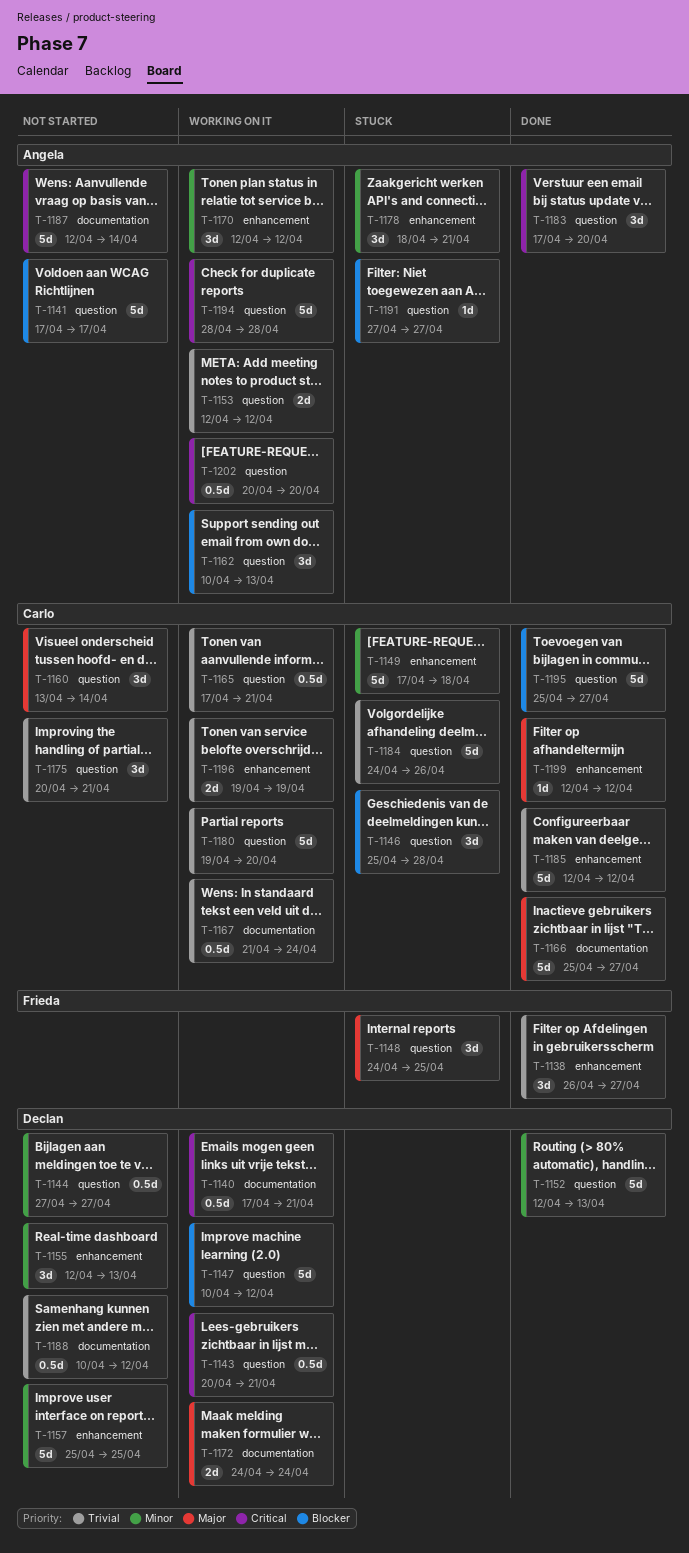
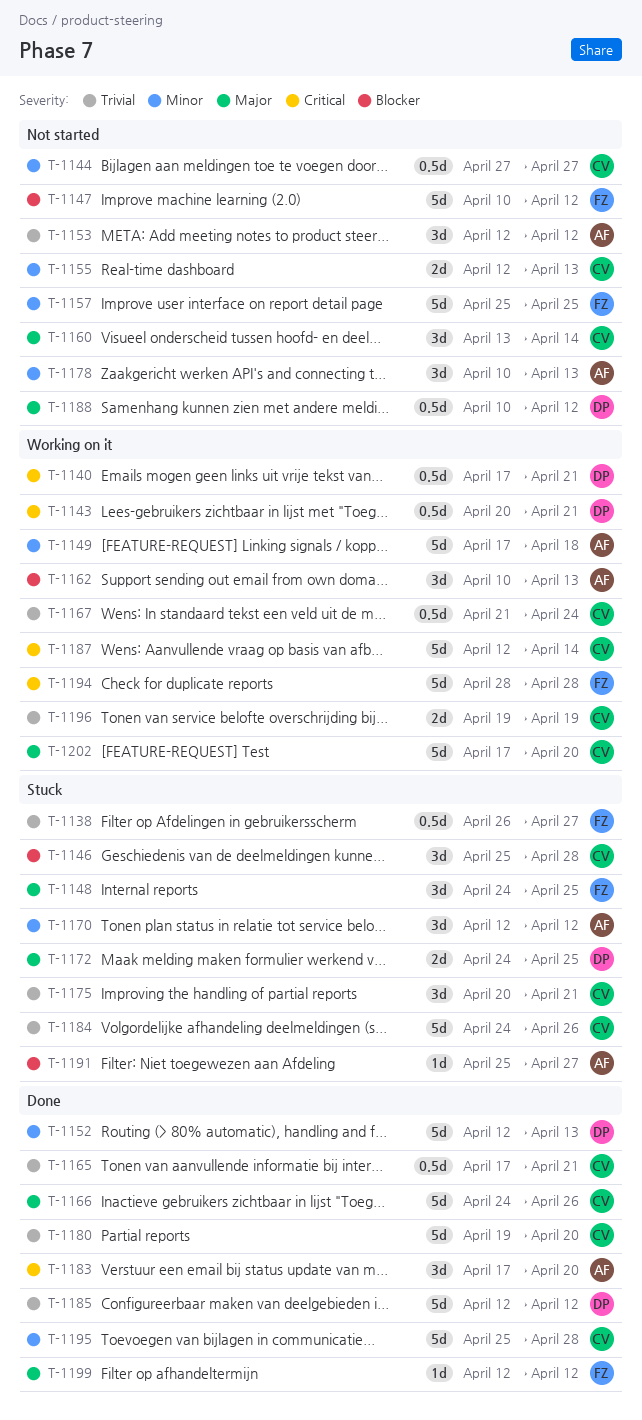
T-1138, status: Done -> Stuck
T-1138, estimate: 3d -> 0.5d
T-1141: present -> none
T-1144, owner: Declan -> Carlo
T-1147, status: Working on it -> Not started
T-1147, owner: Declan -> Frieda
T-1149, status: Stuck -> Working on it
T-1149, owner: Carlo -> Angela
T-1153, status: Working on it -> Not started
T-1153, estimate: 2d -> 3d
T-1155, owner: Declan -> Carlo
T-1155, estimate: 3d -> 2d
T-1157, owner: Declan -> Frieda
T-1165, status: Working on it -> Done
T-1166, start: Apr 25 -> Apr 24
T-1166, due: Apr 27 -> Apr 26
T-1170, status: Working on it -> Stuck
T-1172, status: Working on it -> Stuck
T-1172, due: Apr 24 -> Apr 25
T-1175, status: Not started -> Stuck
T-1178, status: Stuck -> Not started
T-1178, start: Apr 18 -> Apr 10
T-1178, due: Apr 21 -> Apr 13
T-1180, status: Working on it -> Done
T-1185, owner: Carlo -> Declan
T-1187, status: Not started -> Working on it
T-1187, owner: Angela -> Carlo
T-1188, priority: Trivial -> Major
T-1191, start: Apr 27 -> Apr 25
T-1194, owner: Angela -> Frieda
T-1195, priority: Blocker -> Minor
T-1195, due: Apr 27 -> Apr 28
T-1199, owner: Carlo -> Frieda
T-1202, owner: Angela -> Carlo
T-1202, priority: Critical -> Major
T-1202, estimate: 0.5d -> 5d
T-1202, start: Apr 20 -> Apr 17

